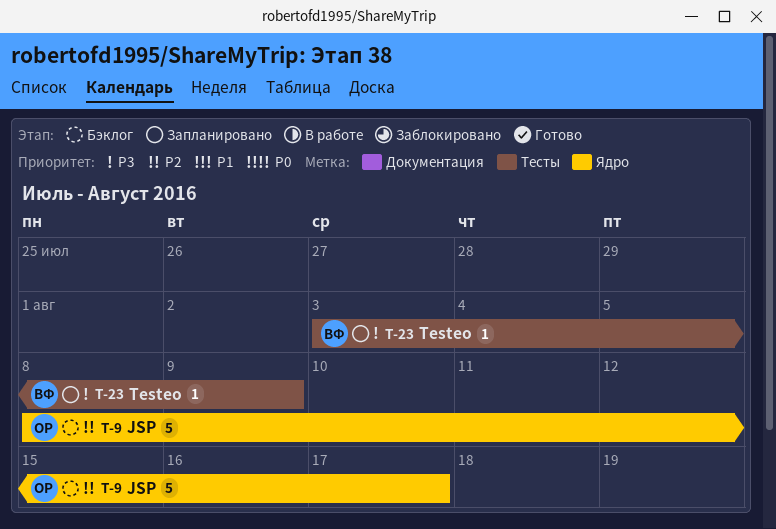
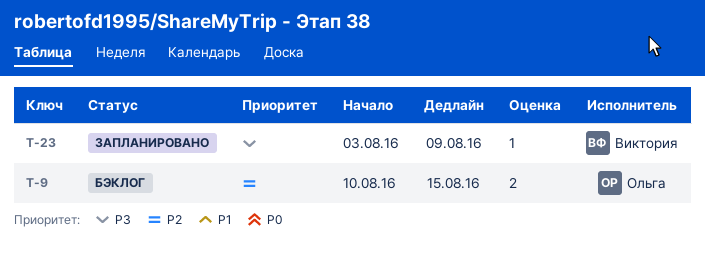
T-9, estimate: 5 -> 2
T-9, start: Aug 8 -> Aug 10
T-9, due: Aug 17 -> Aug 15

